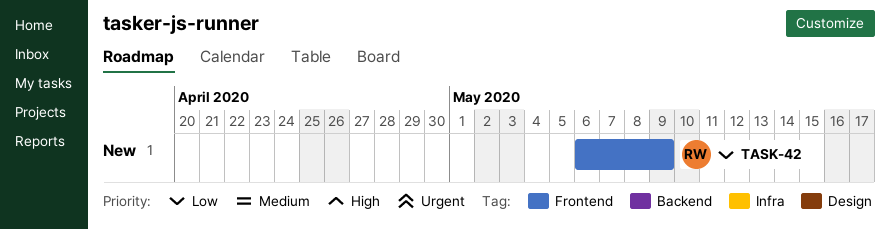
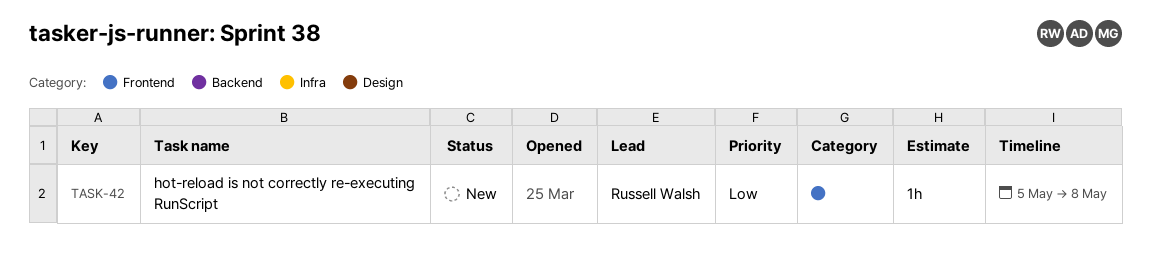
TASK-42, start: May 6 -> May 5
TASK-42, due: May 9 -> May 8

